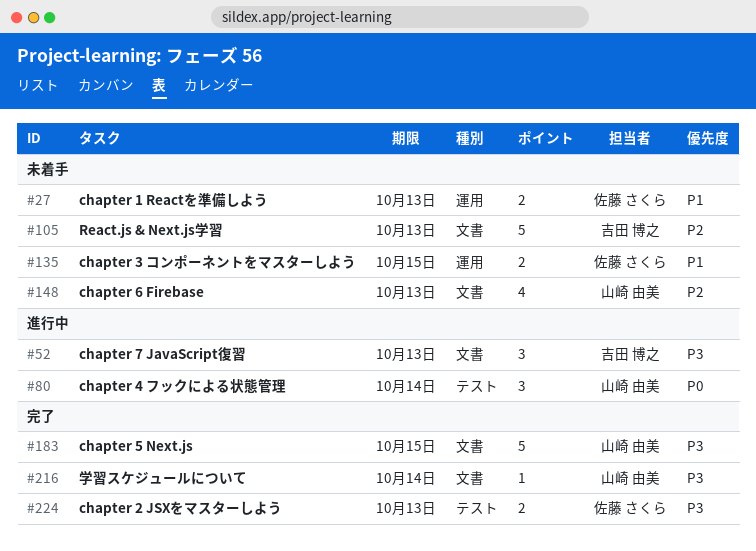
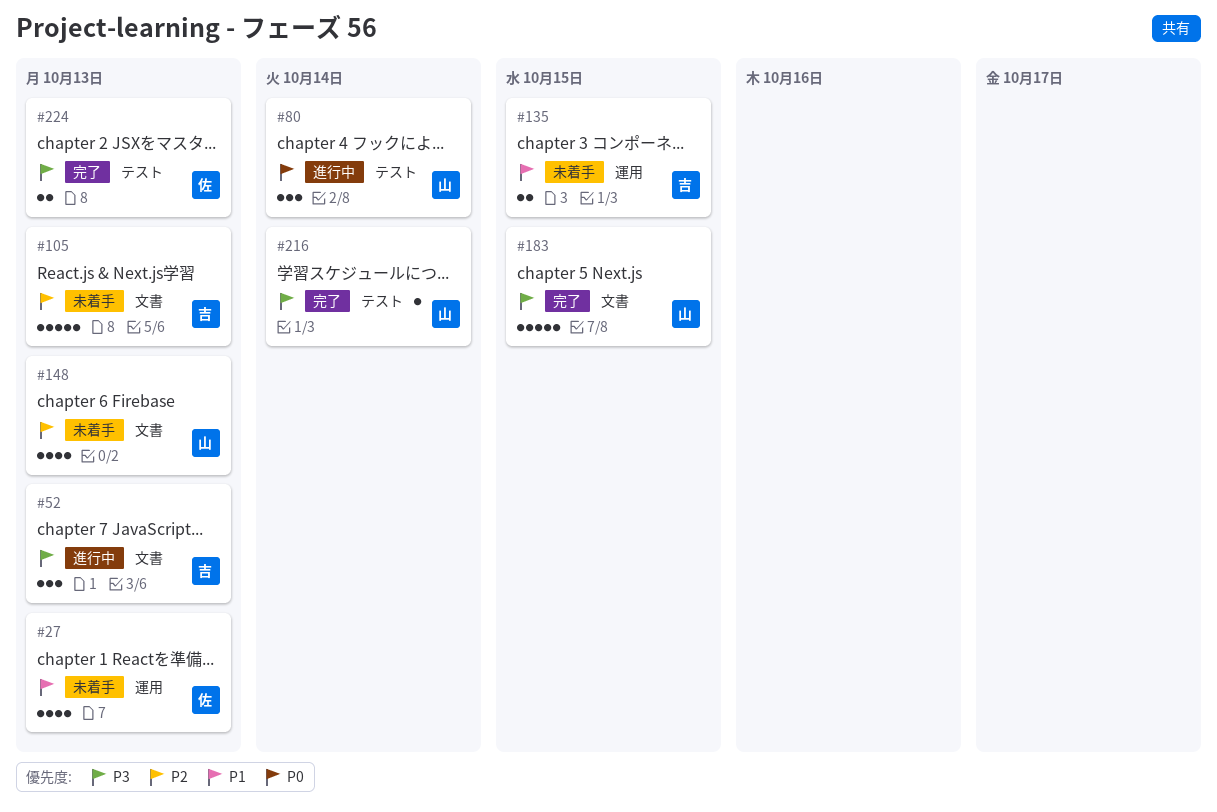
#27, estimate: 2 -> 4
#135, owner: 佐藤 さくら -> 吉田 博之
#216, label: 文書 -> テスト

